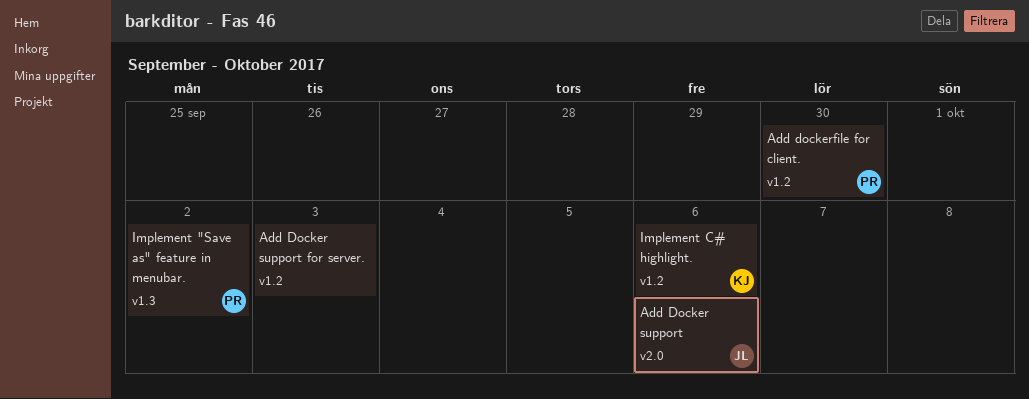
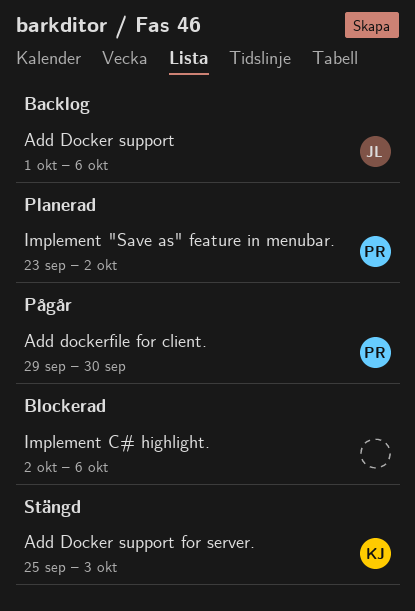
Add Docker support for server., owner: none -> KJ
Implement C# highlight., owner: KJ -> none

